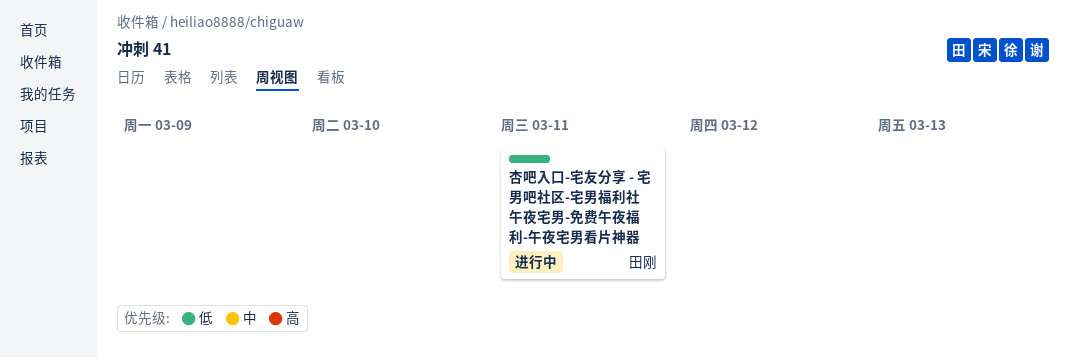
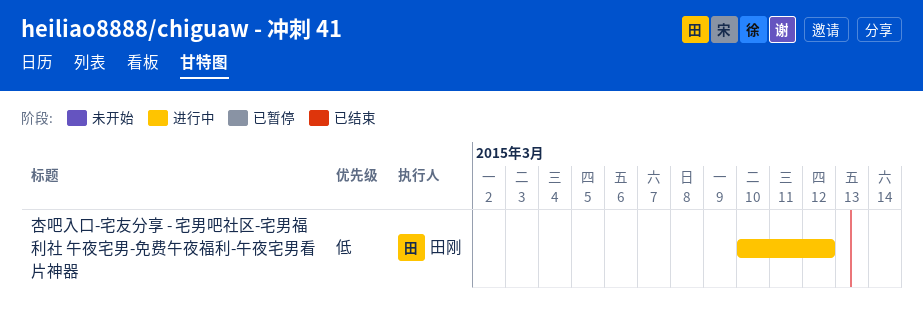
杏吧入口-宅友分享 - 宅男吧社区-宅男福利社 午夜宅男-免费午夜福利-午夜宅男看片神器, due: Mar 11 -> Mar 12

